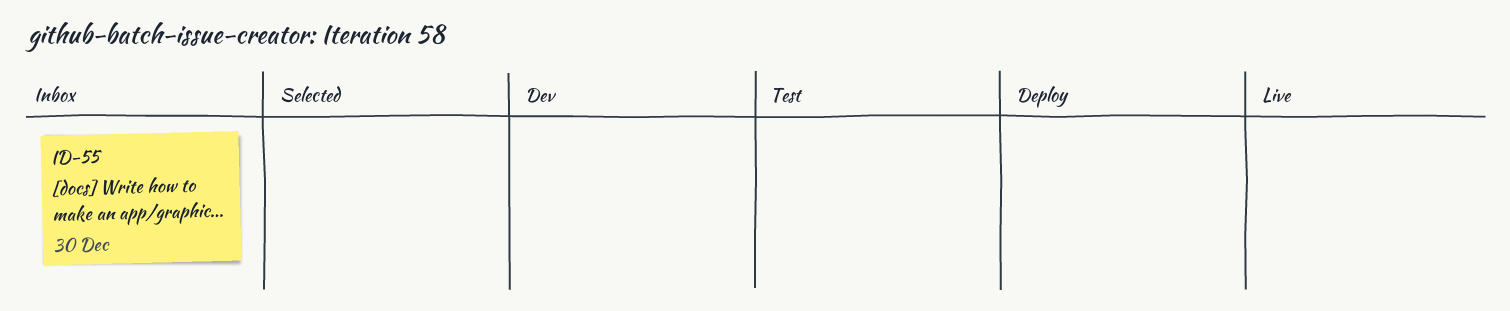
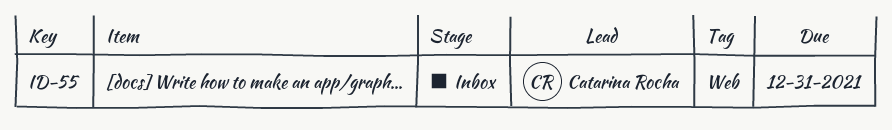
ID-55, due: Dec 30 -> Dec 31

